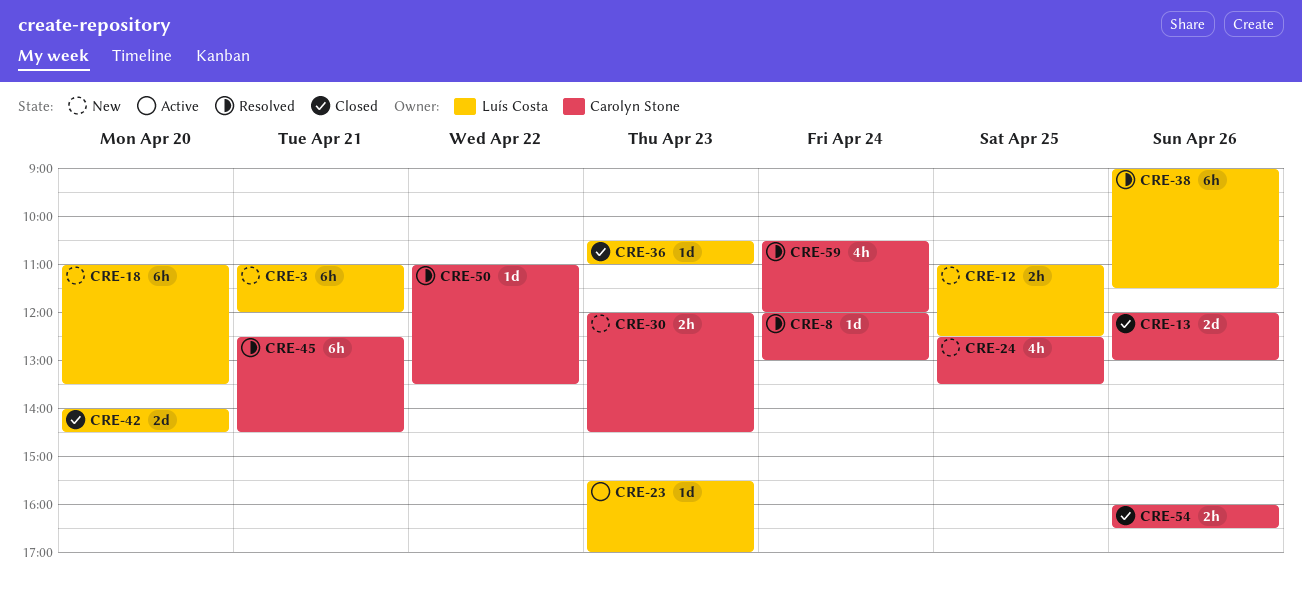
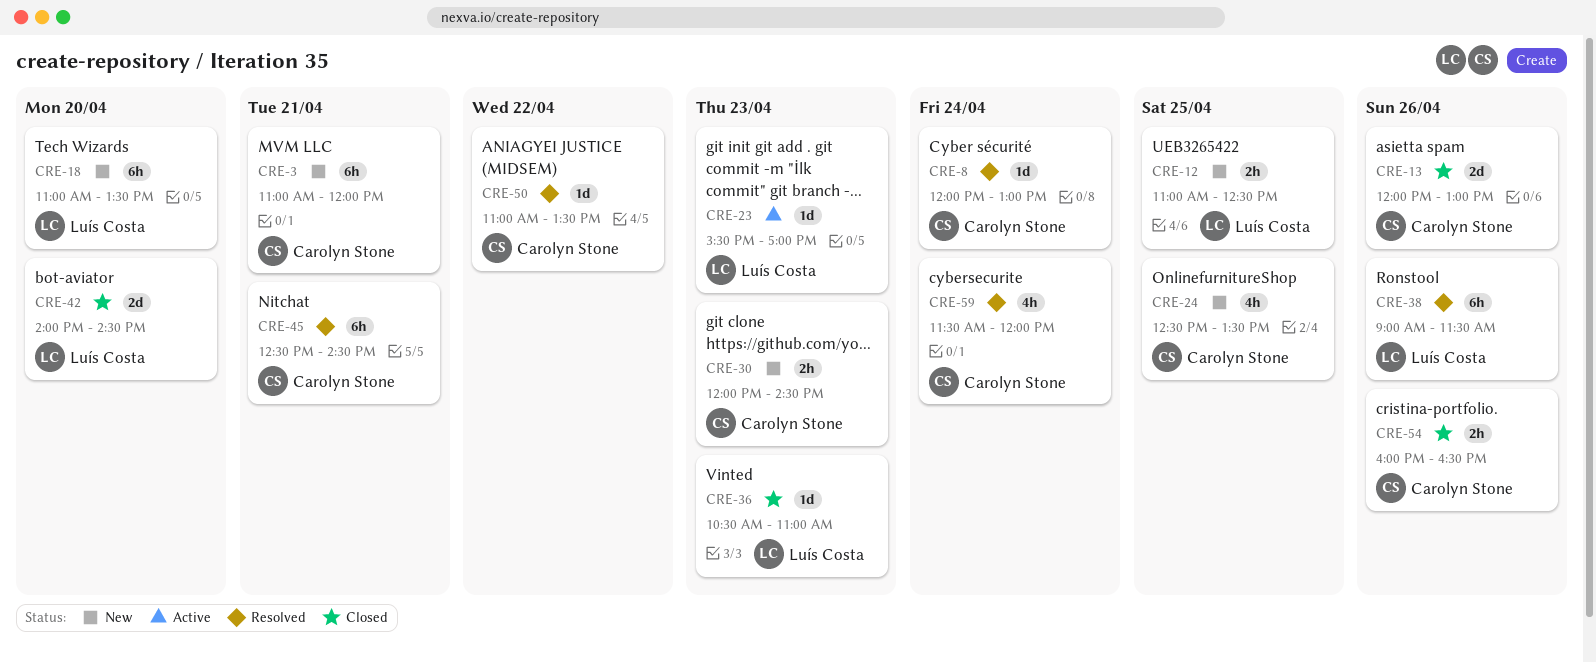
CRE-3, owner: Luís Costa -> Carolyn Stone
CRE-59, begins: 10:30 -> 11:30

